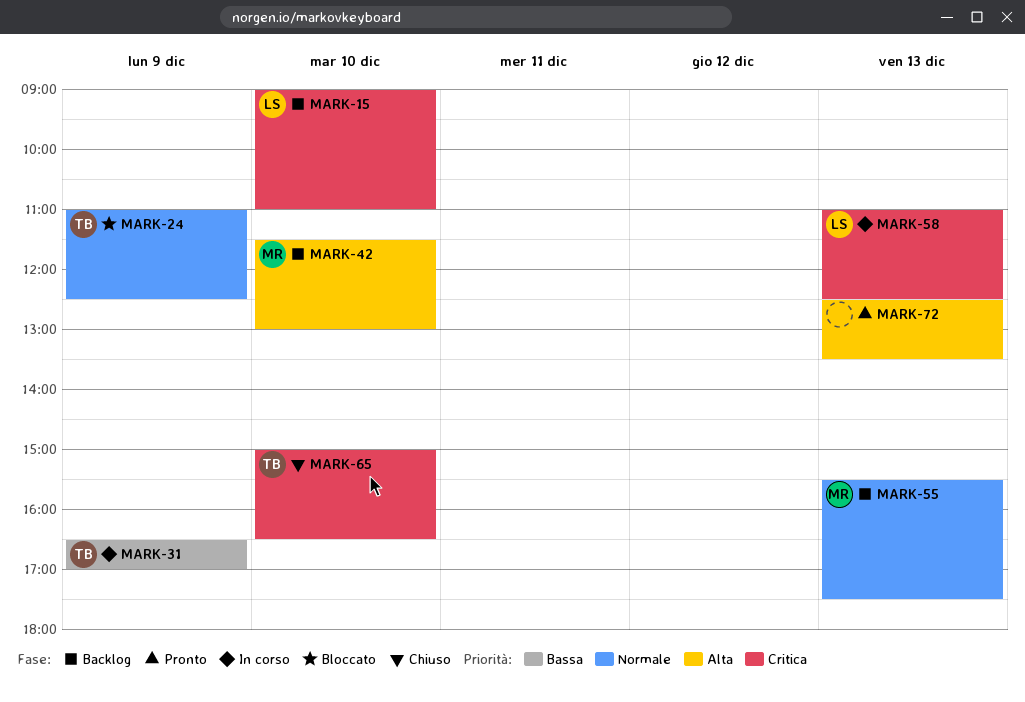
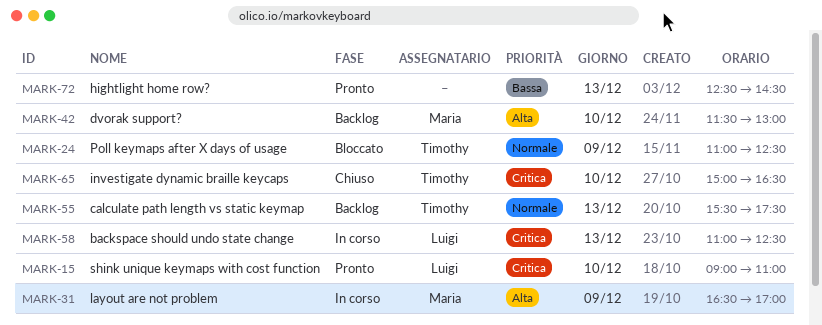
MARK-15, status: Backlog -> Pronto
MARK-31, owner: Timothy -> Maria
MARK-31, priority: Bassa -> Alta
MARK-55, owner: Maria -> Timothy
MARK-72, priority: Alta -> Bassa
MARK-72, ends: 13:30 -> 14:30

